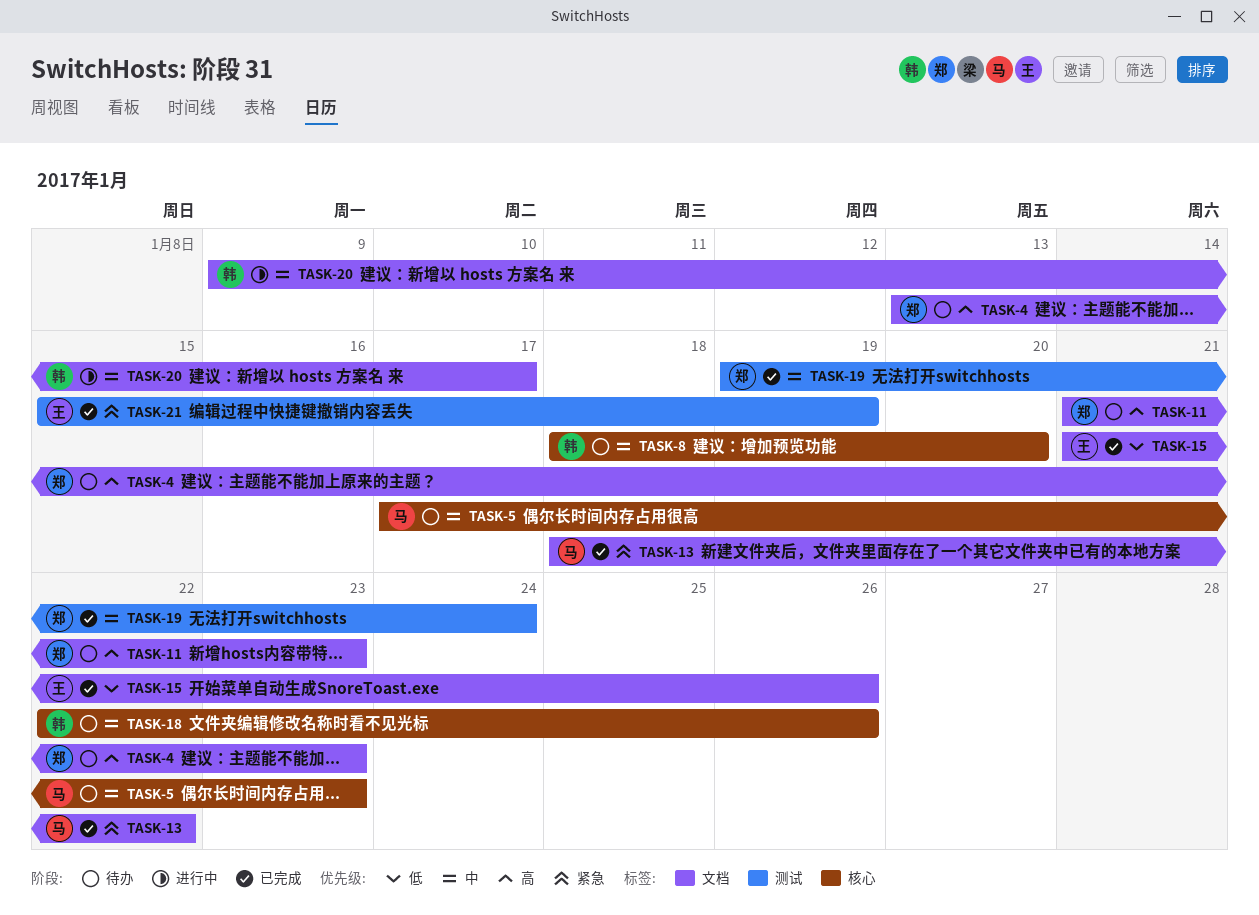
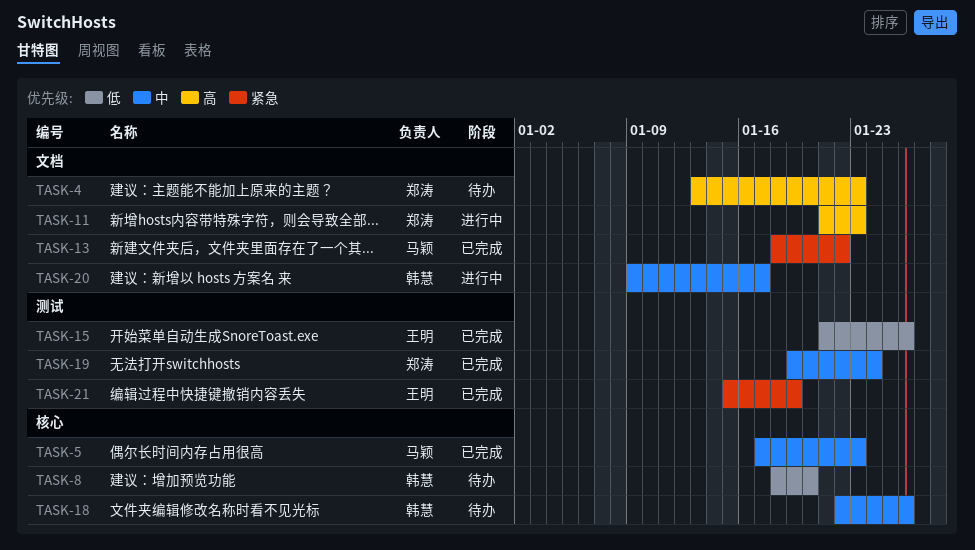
TASK-5, status: 待办 -> 已完成
TASK-8, priority: 中 -> 低
TASK-11, status: 待办 -> 进行中
TASK-15, label: 文档 -> 测试

